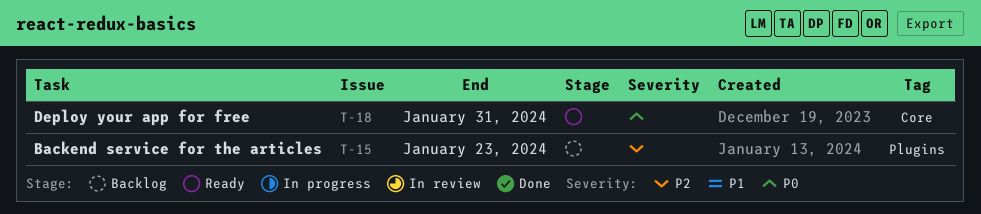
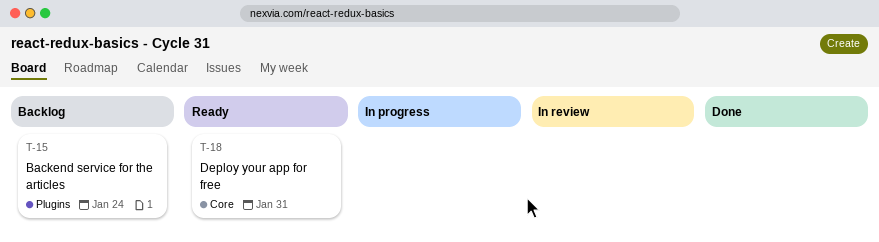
T-15, due: Jan 23 -> Jan 24

